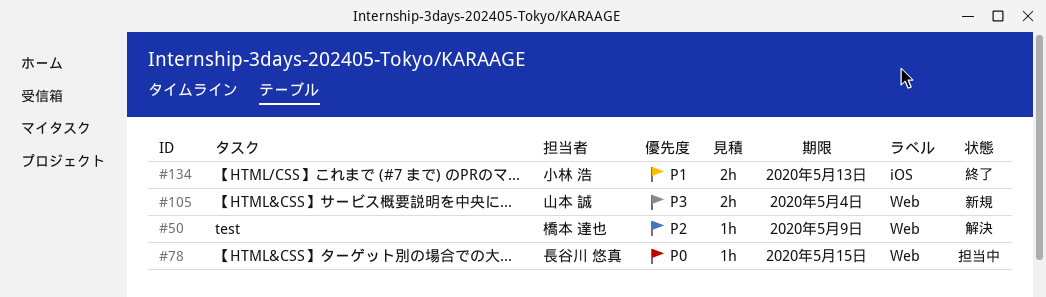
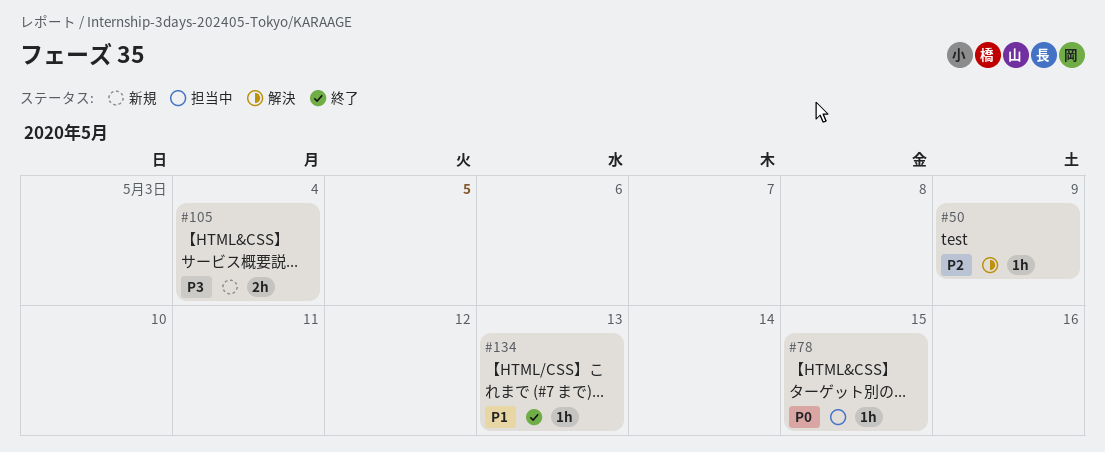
#134, estimate: 2h -> 1h

